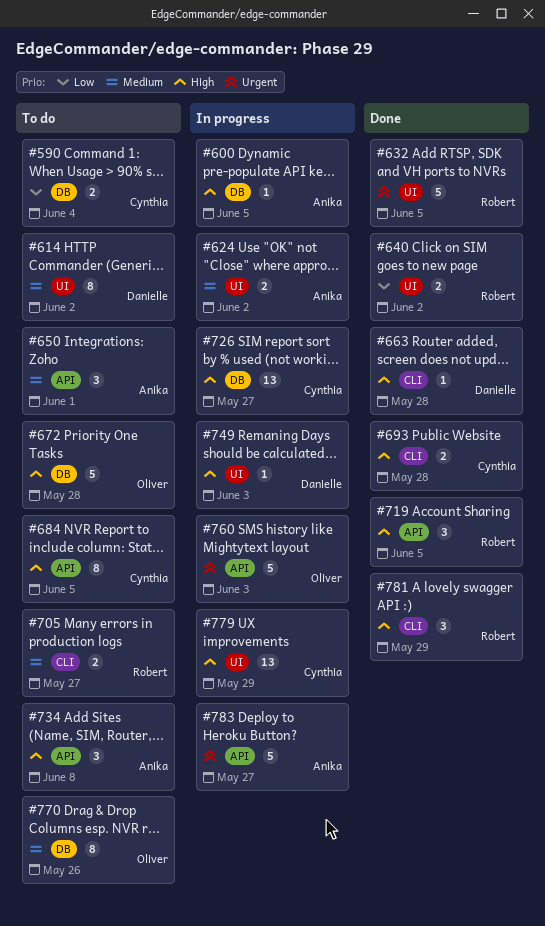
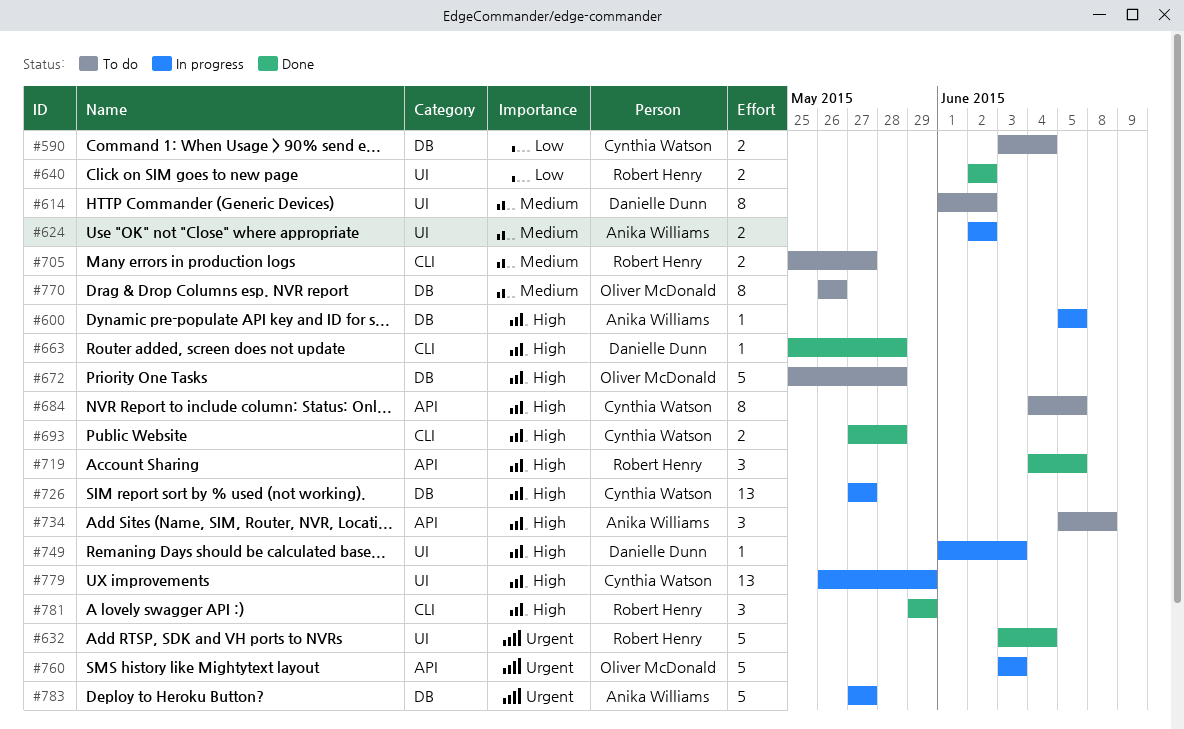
#632, due: Jun 5 -> Jun 4
#650: present -> none
#783, label: API -> DB

